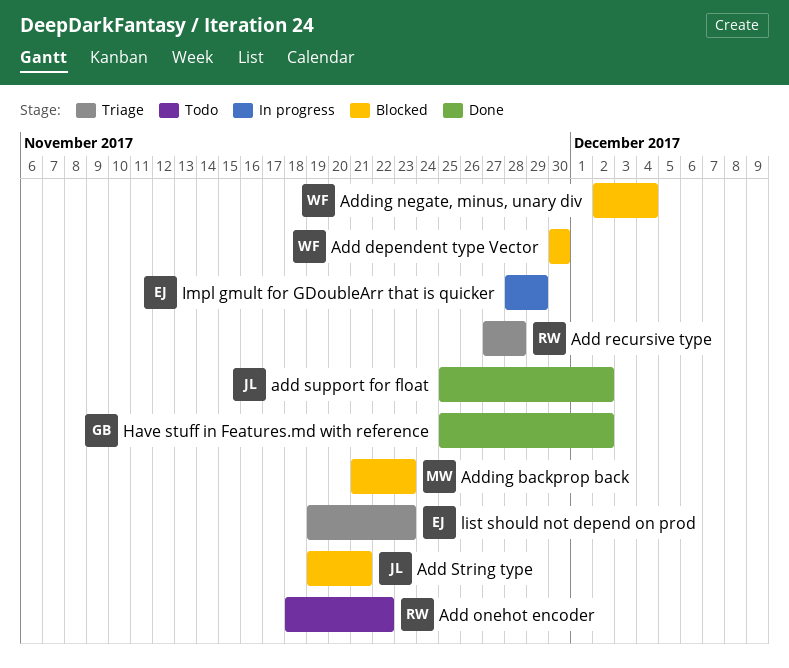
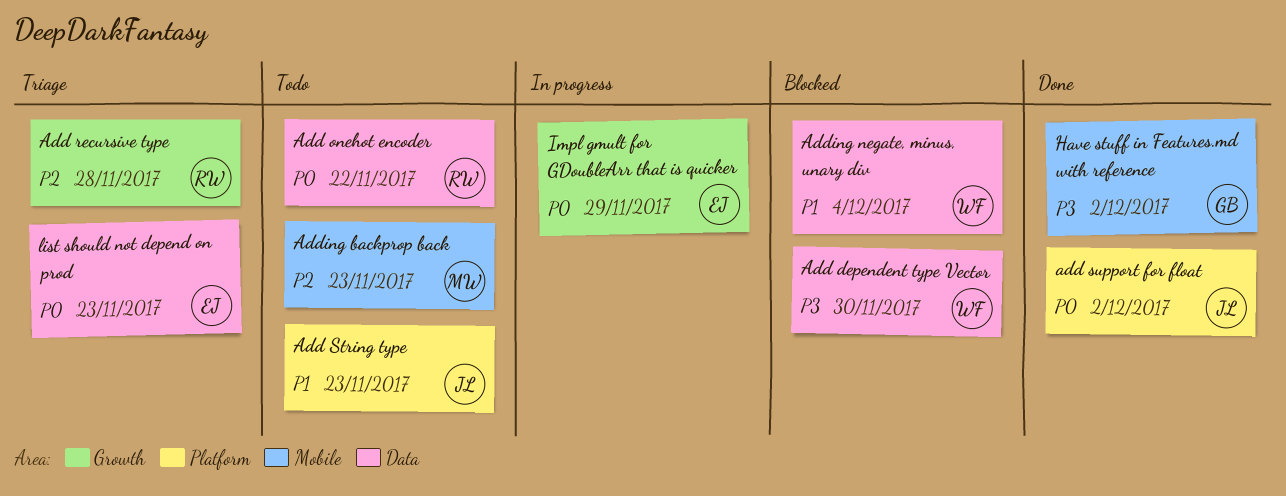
Add String type, status: Blocked -> Todo
Add String type, due: Nov 21 -> Nov 23
Adding backprop back, status: Blocked -> Todo

